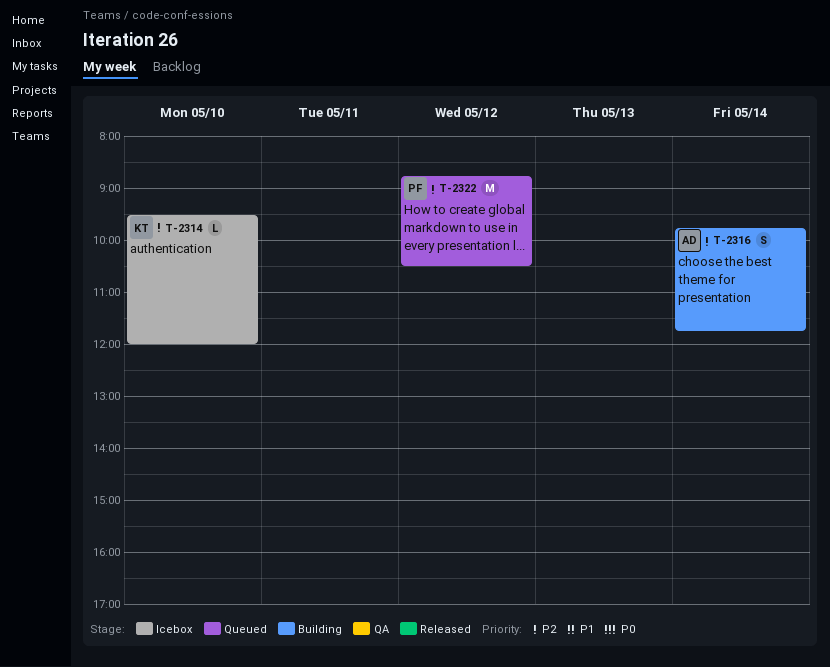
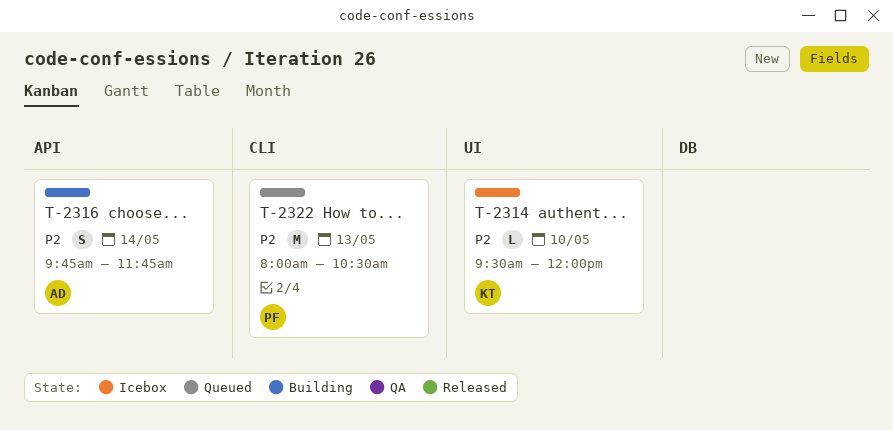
T-2322, day: May 12 -> May 13
T-2322, begins: 08:45 -> 08:00

